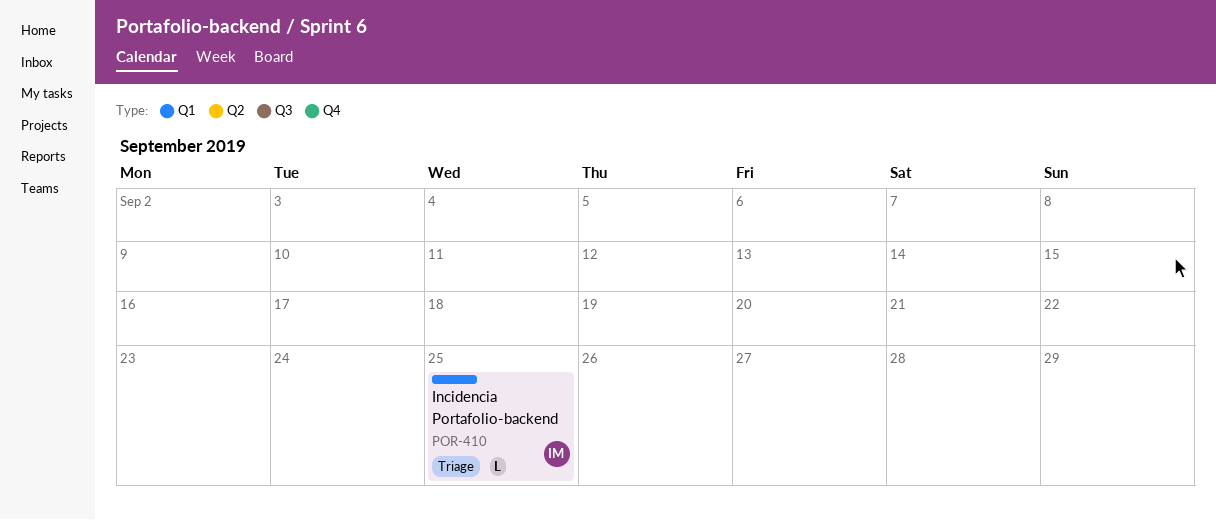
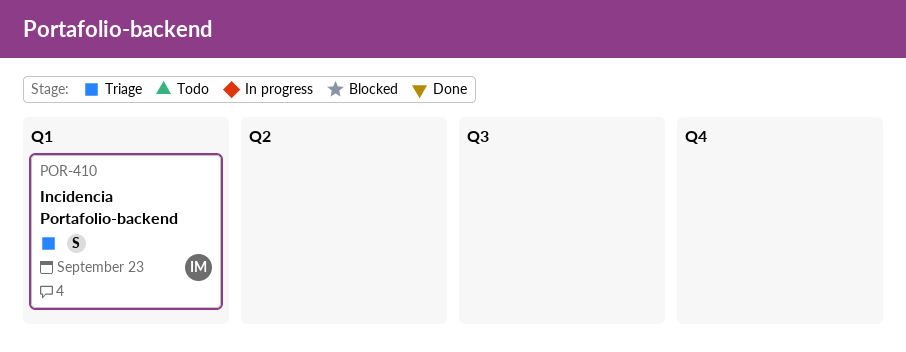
POR-410, estimate: L -> S
POR-410, due: Sep 25 -> Sep 23

